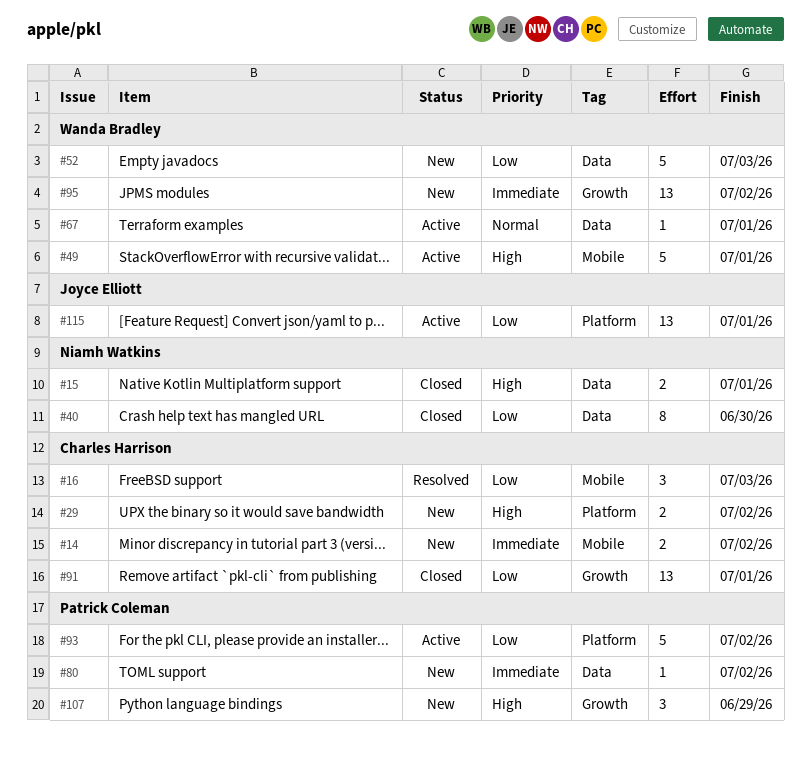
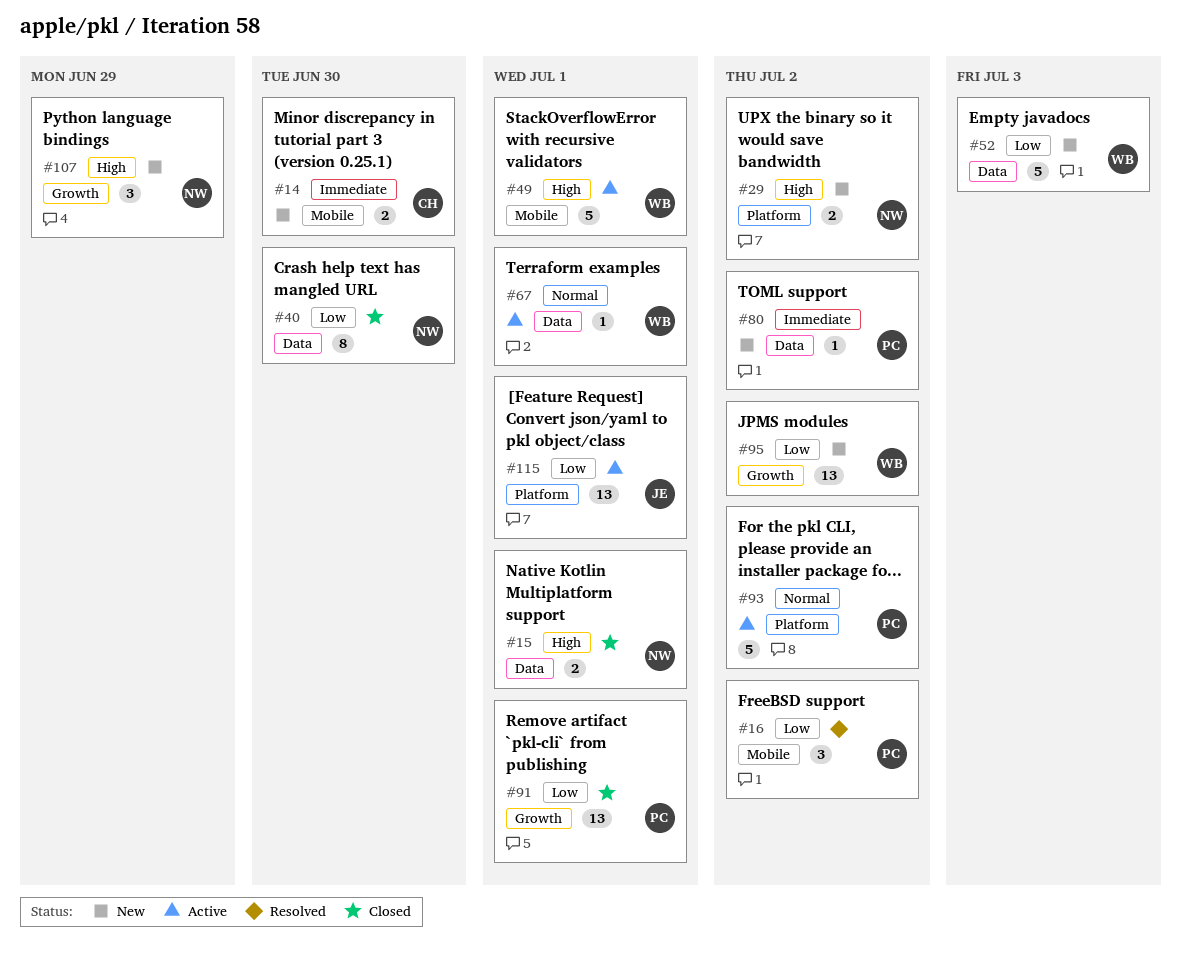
#14, due: Jul 2 -> Jun 30
#16, owner: Charles Harrison -> Patrick Coleman
#16, due: Jul 3 -> Jul 2
#29, owner: Charles Harrison -> Niamh Watkins
#91, owner: Charles Harrison -> Patrick Coleman
#93, priority: Low -> Normal
#95, priority: Immediate -> Low
#107, owner: Patrick Coleman -> Niamh Watkins

